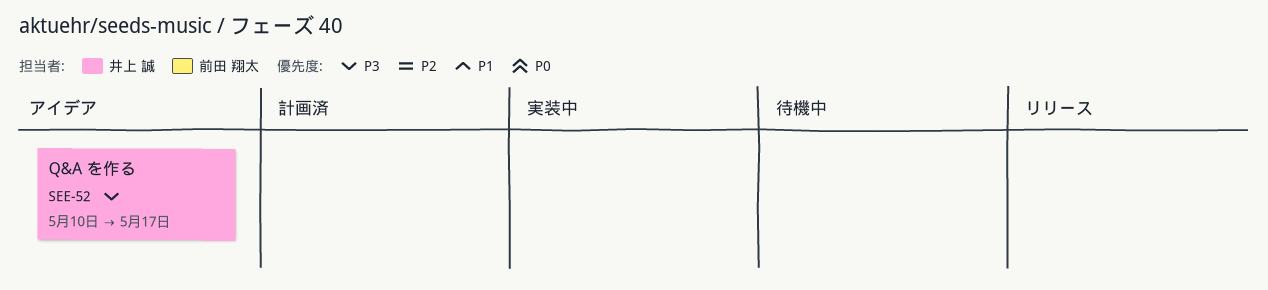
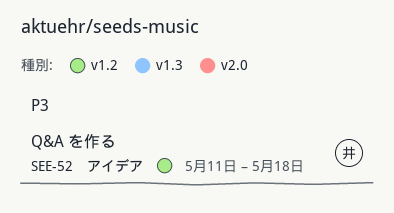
SEE-52, start: May 10 -> May 11
SEE-52, due: May 17 -> May 18

